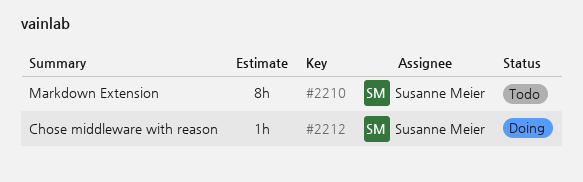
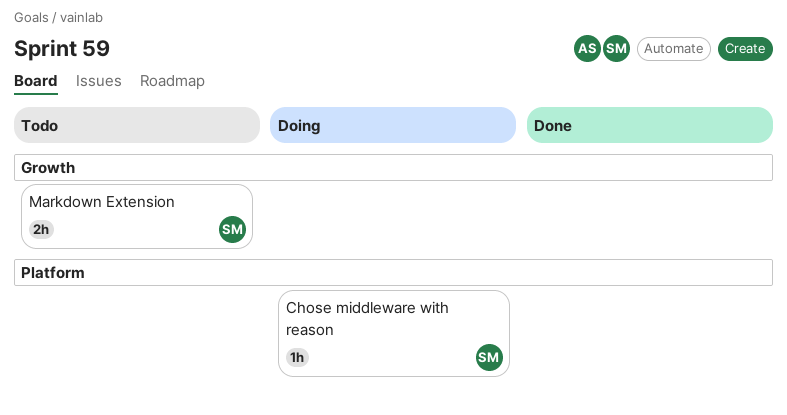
Markdown Extension, estimate: 8h -> 2h

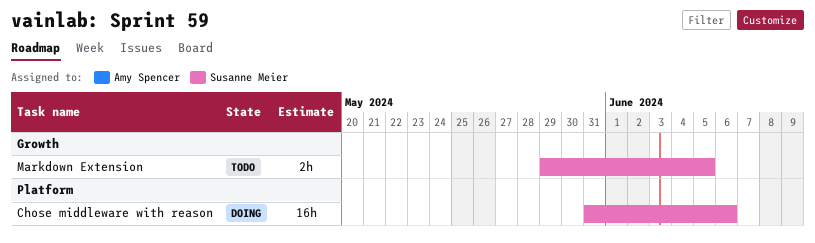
Chose middleware with reason, estimate: 1h -> 16h

